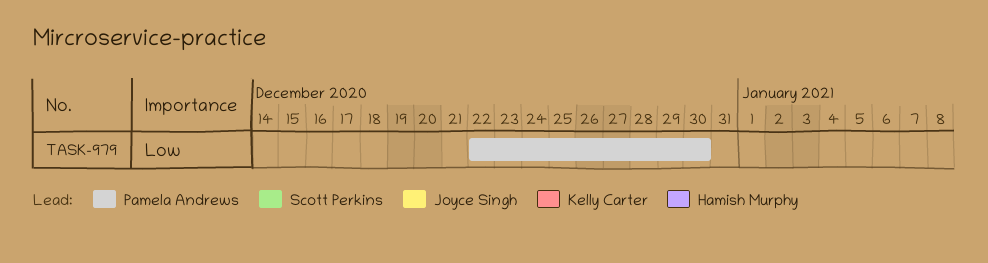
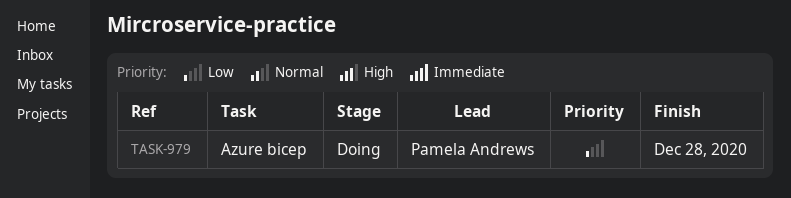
TASK-979, due: Dec 30 -> Dec 28

